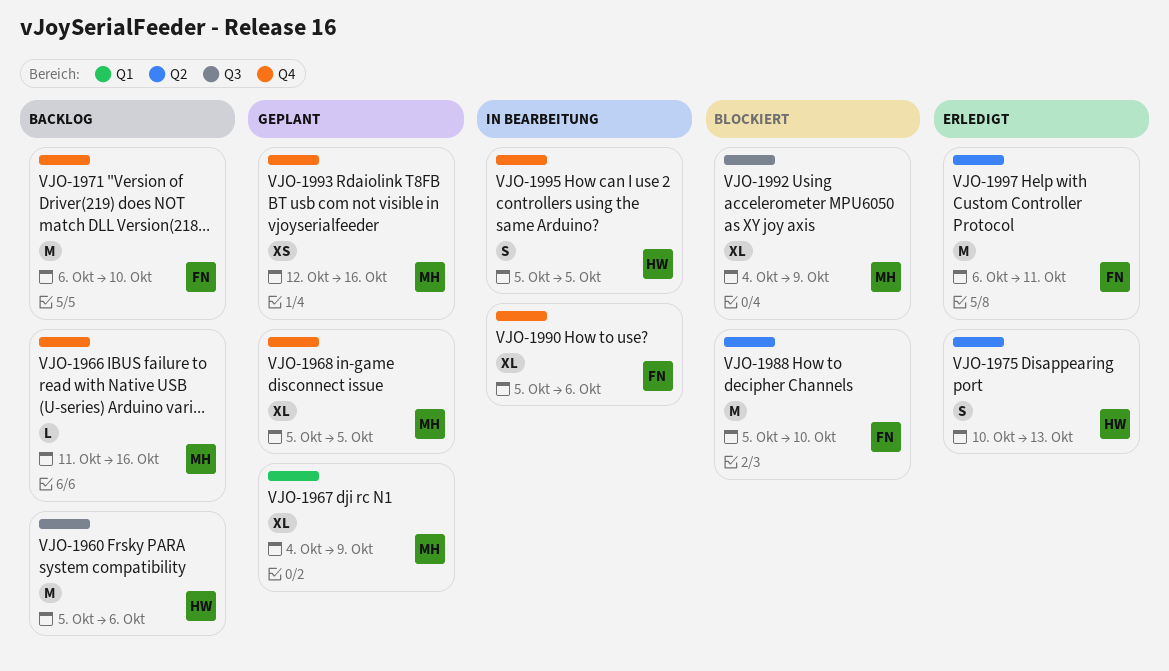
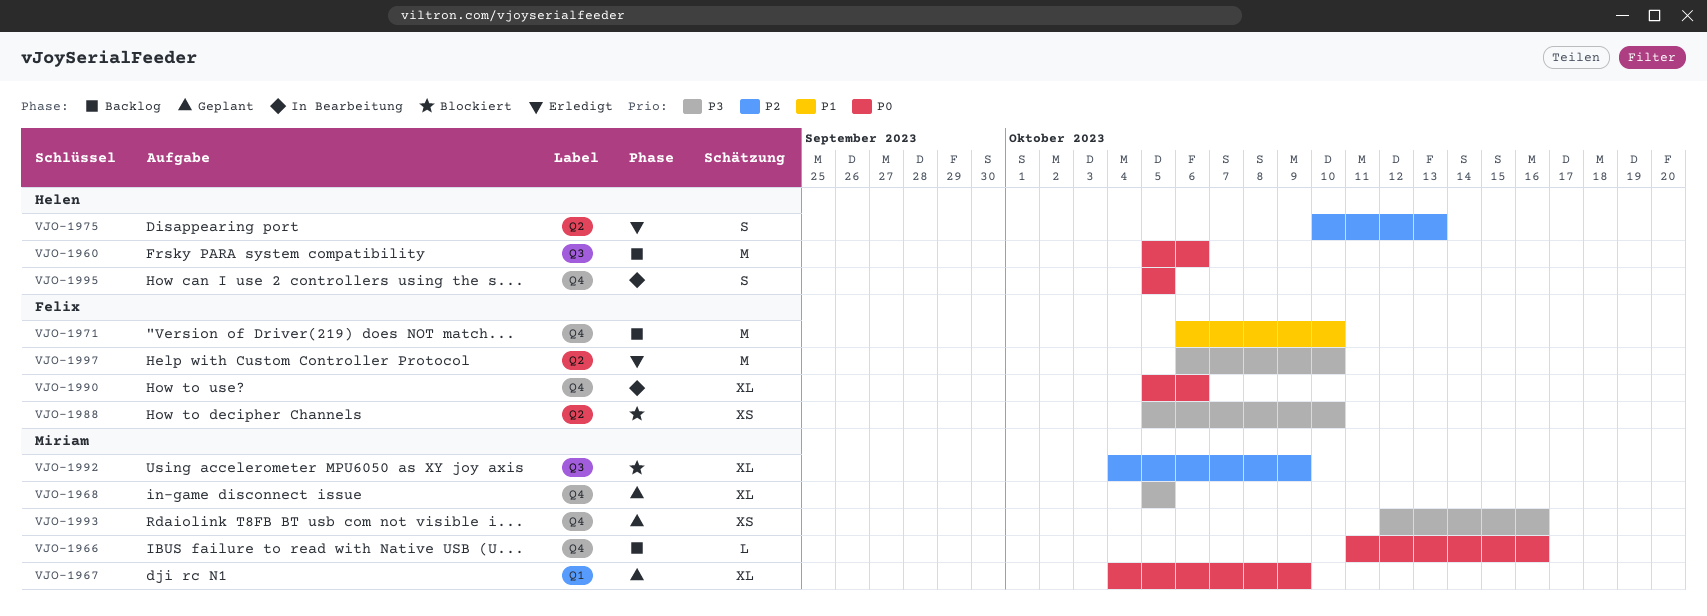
VJO-1988, estimate: M -> XS
VJO-1997, due: Oct 11 -> Oct 10

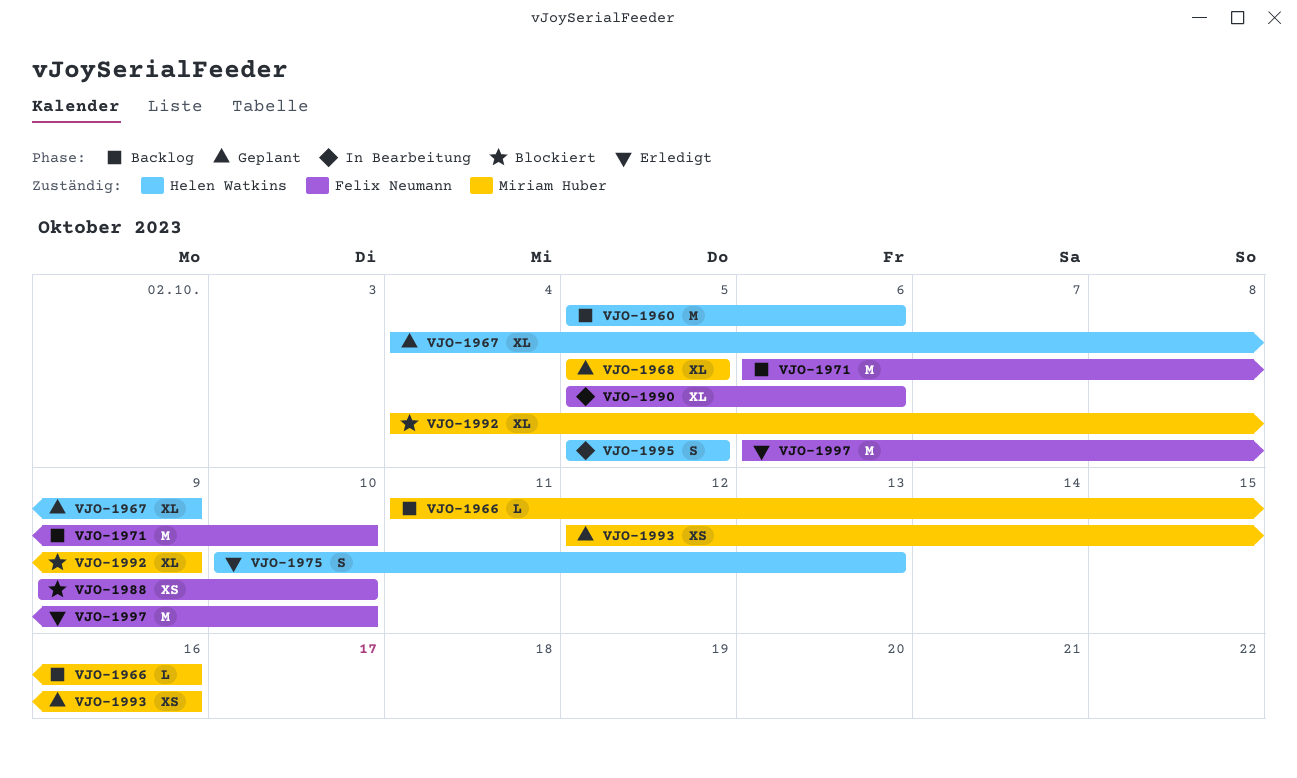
VJO-1967, owner: Miriam Huber -> Helen Watkins
VJO-1988, start: Oct 5 -> Oct 9

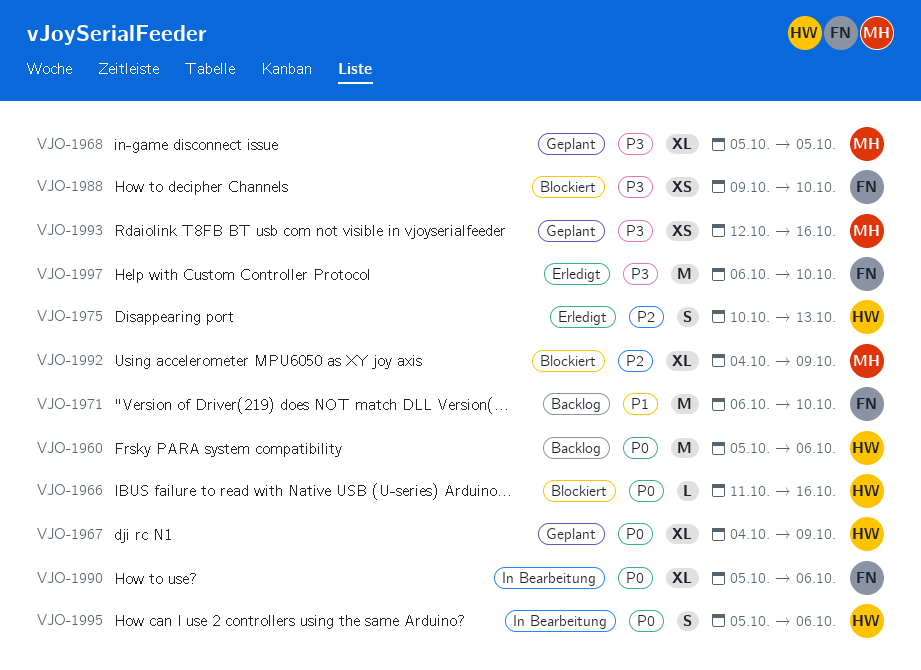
VJO-1966, status: Backlog -> Blockiert
VJO-1966, owner: Miriam Huber -> Helen Watkins
VJO-1995, due: Oct 5 -> Oct 6

